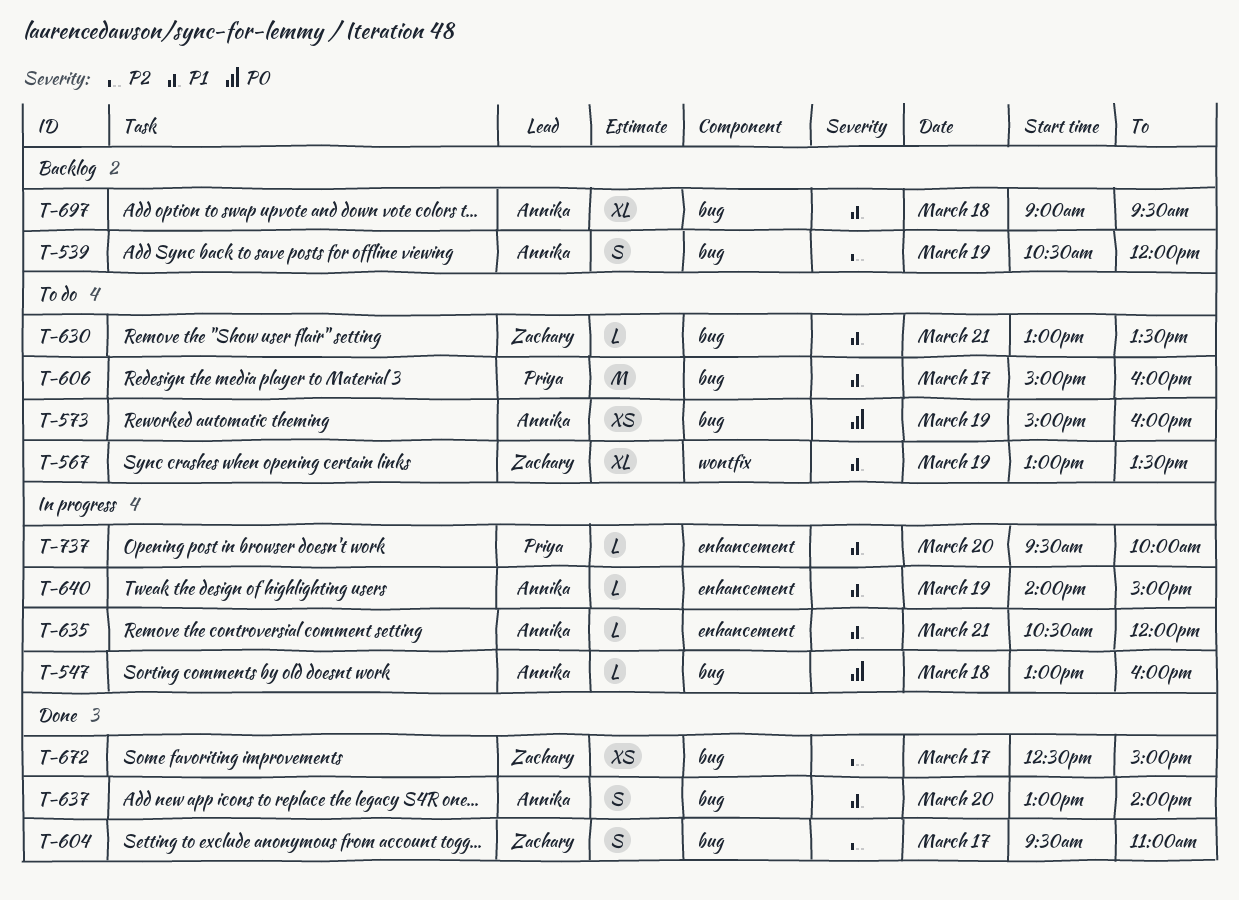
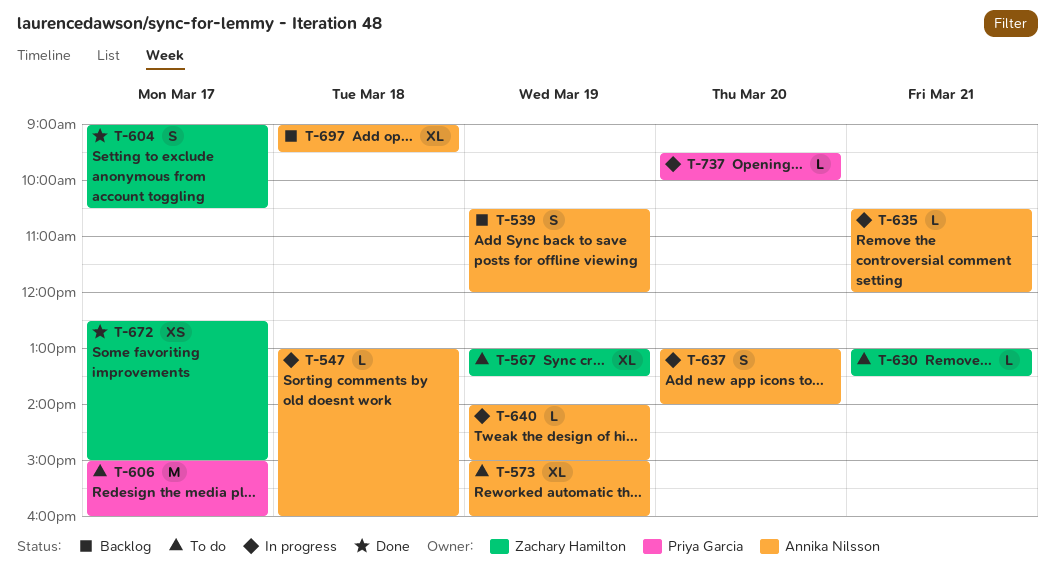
T-573, estimate: XS -> XL
T-604, begins: 09:30 -> 09:00
T-604, ends: 11:00 -> 10:30
T-637, status: Done -> In progress

